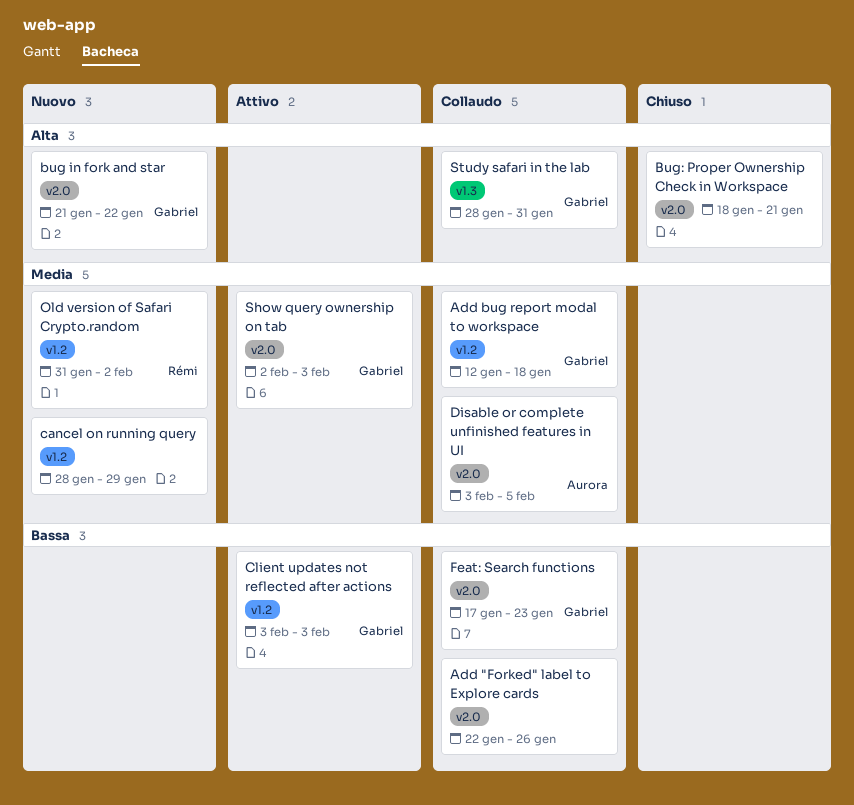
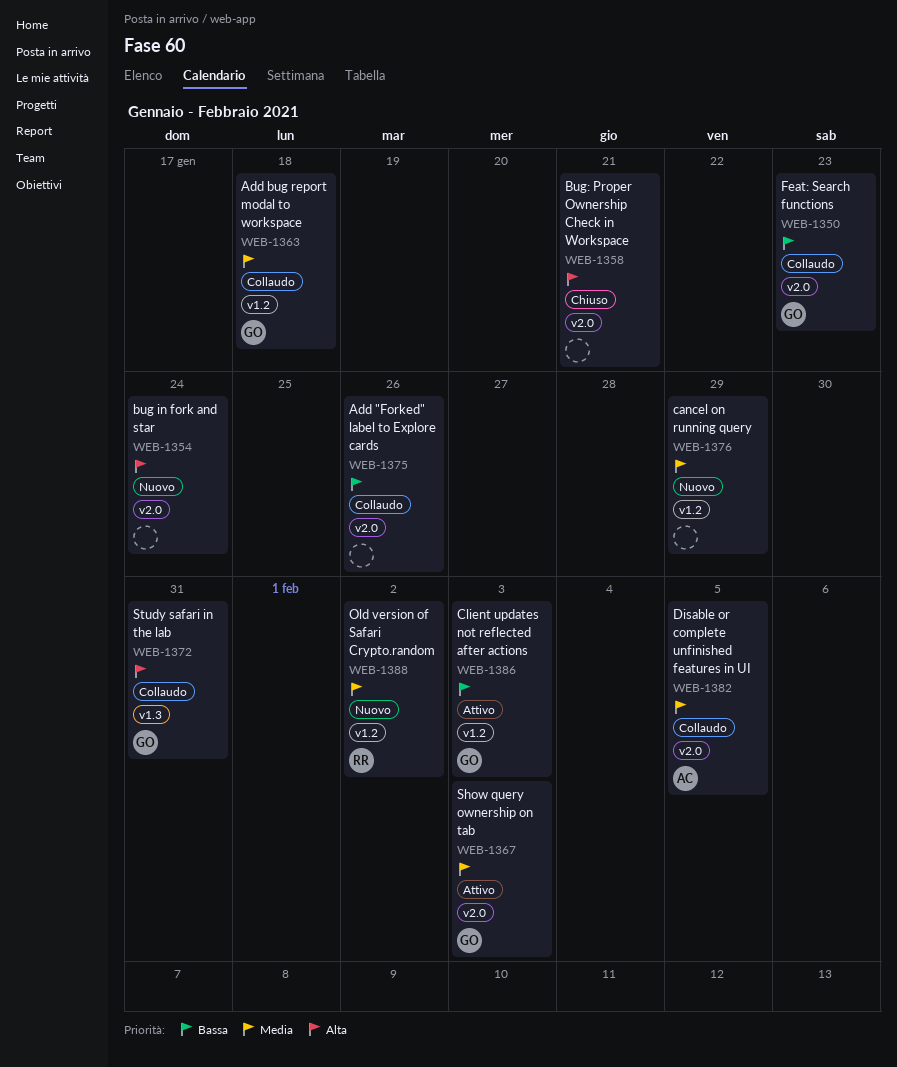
bug in fork and star, owner: Gabriel -> none
bug in fork and star, due: Jan 22 -> Jan 24

